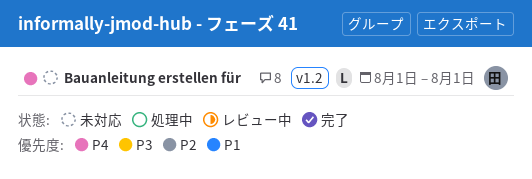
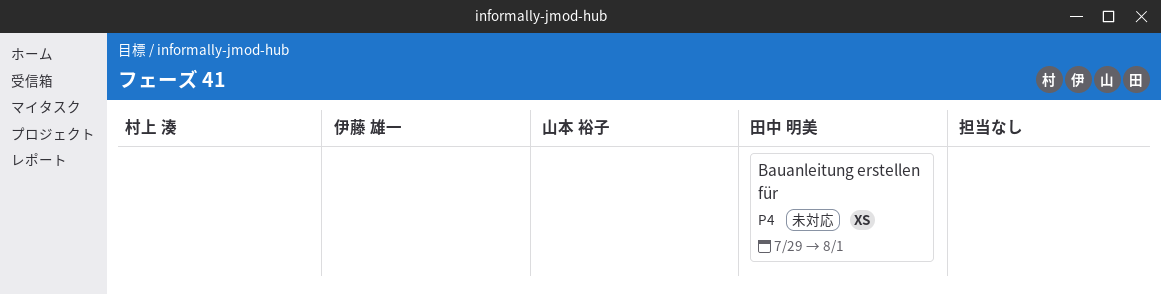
Bauanleitung erstellen für, estimate: L -> XS
Bauanleitung erstellen für, start: Aug 1 -> Jul 29

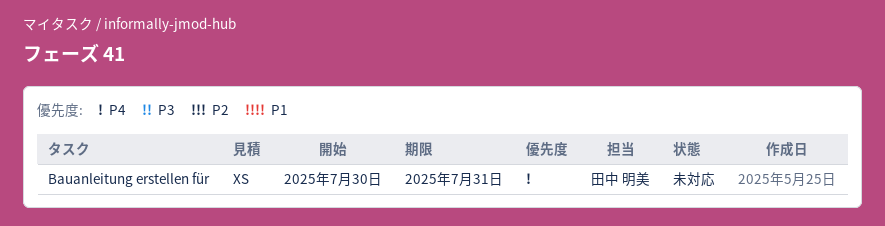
Bauanleitung erstellen für, start: Jul 29 -> Jul 30
Bauanleitung erstellen für, due: Aug 1 -> Jul 31

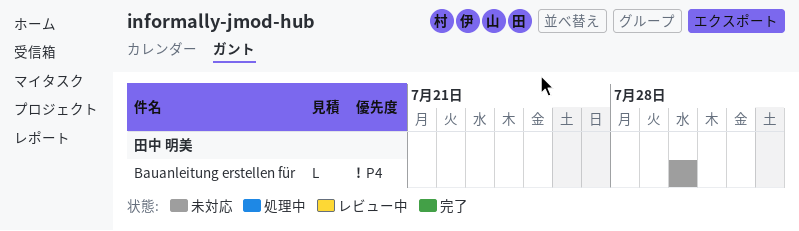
Bauanleitung erstellen für, estimate: XS -> L
Bauanleitung erstellen für, due: Jul 31 -> Jul 30

